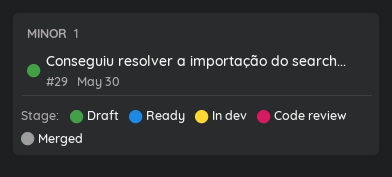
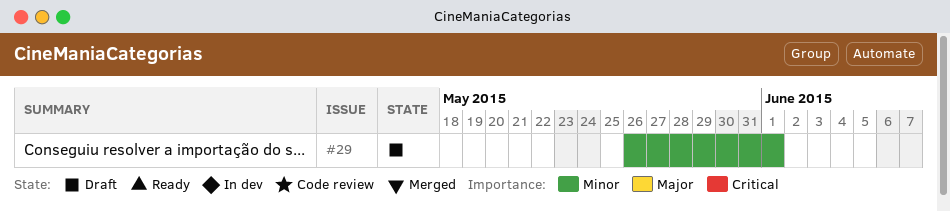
#29, due: May 30 -> Jun 1

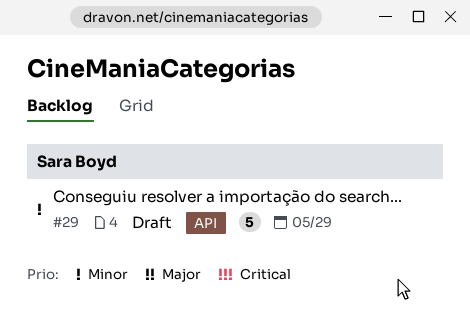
#29, due: Jun 1 -> May 29

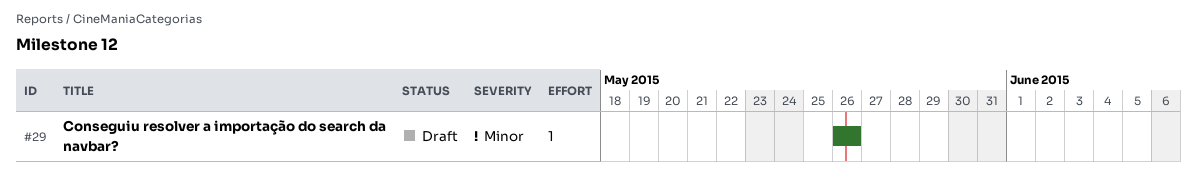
#29, estimate: 5 -> 1
#29, due: May 29 -> May 26

